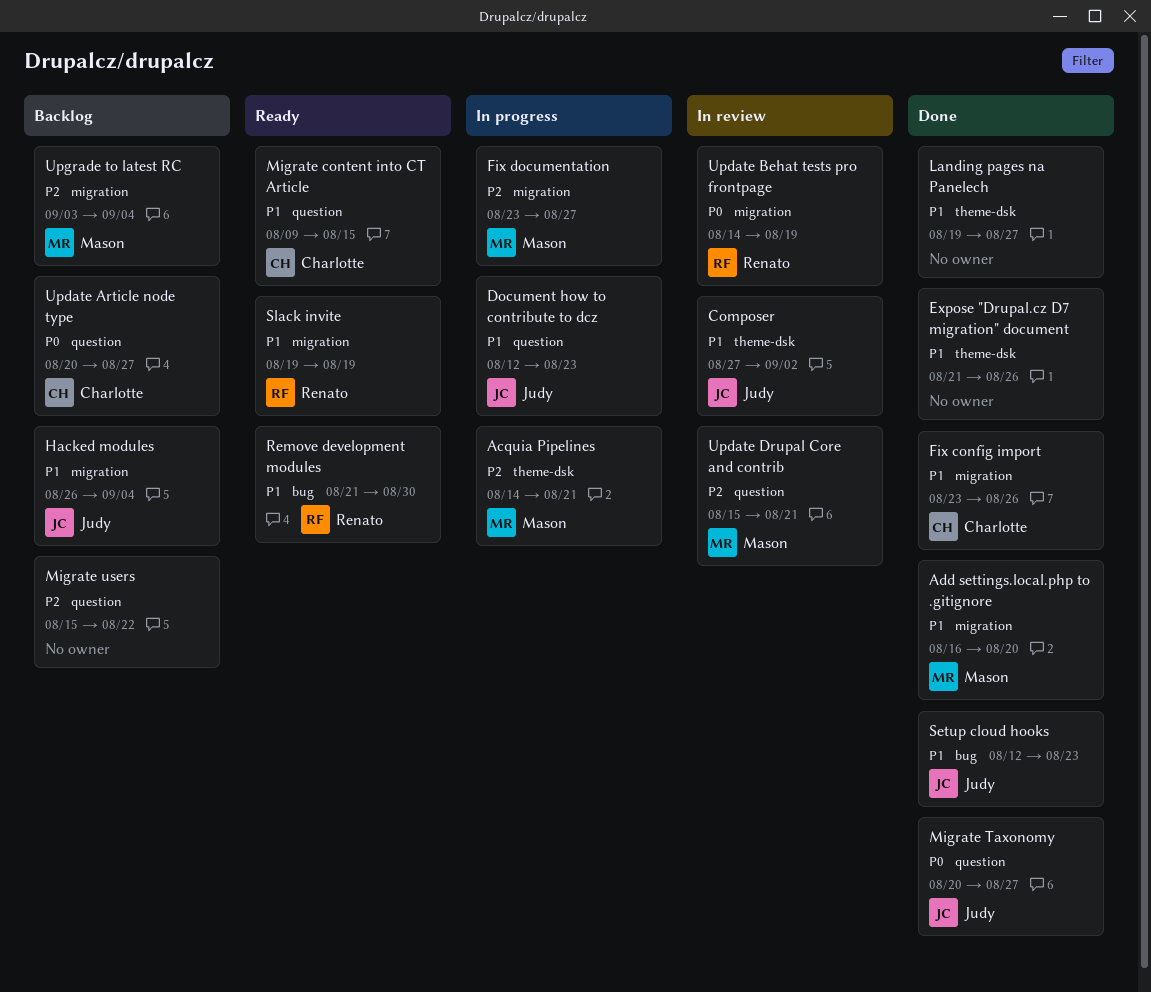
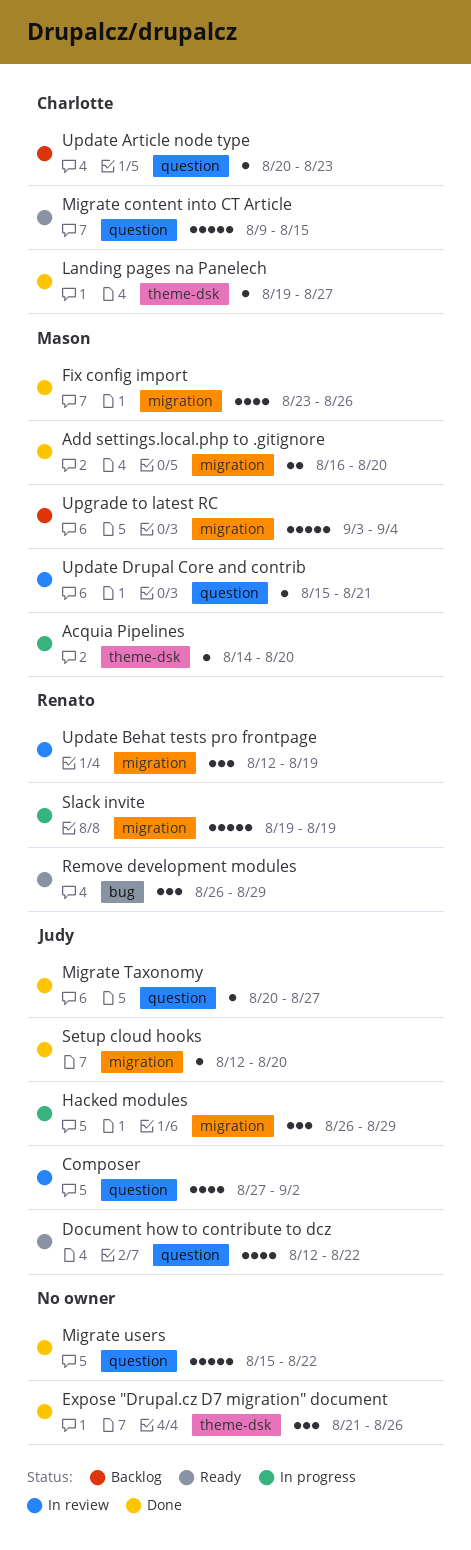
Acquia Pipelines, due: Aug 21 -> Aug 20
Composer, label: theme-dsk -> question
Document how to contribute to dcz, status: In progress -> Ready
Document how to contribute to dcz, due: Aug 23 -> Aug 22
Fix config import, owner: Charlotte -> Mason
Fix documentation: present -> none
Hacked modules, status: Backlog -> In progress
Hacked modules, due: Sep 4 -> Aug 29
Landing pages na Panelech, owner: none -> Charlotte
Migrate users, status: Backlog -> Done
Remove development modules, start: Aug 21 -> Aug 26
Remove development modules, due: Aug 30 -> Aug 29
Setup cloud hooks, label: bug -> migration
Setup cloud hooks, due: Aug 23 -> Aug 20
Slack invite, status: Ready -> In progress
Update Article node type, due: Aug 27 -> Aug 23
Update Behat tests pro frontpage, start: Aug 14 -> Aug 12

